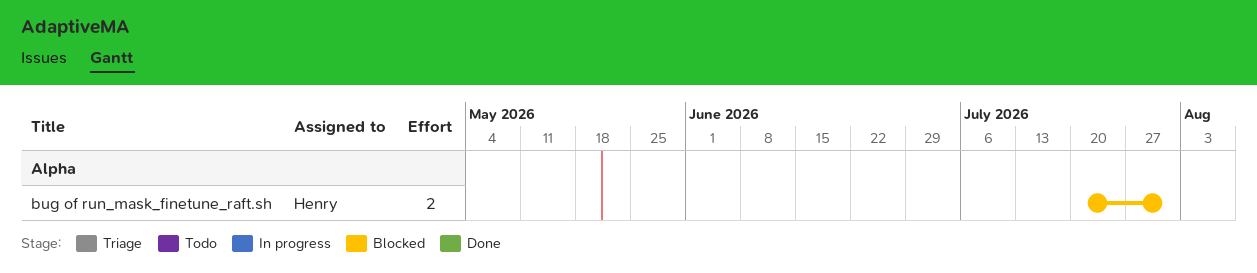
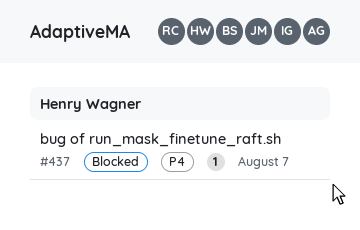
bug of run_mask_finetune_raft.sh, estimate: 2 -> 1
bug of run_mask_finetune_raft.sh, due: Jul 31 -> Aug 7

